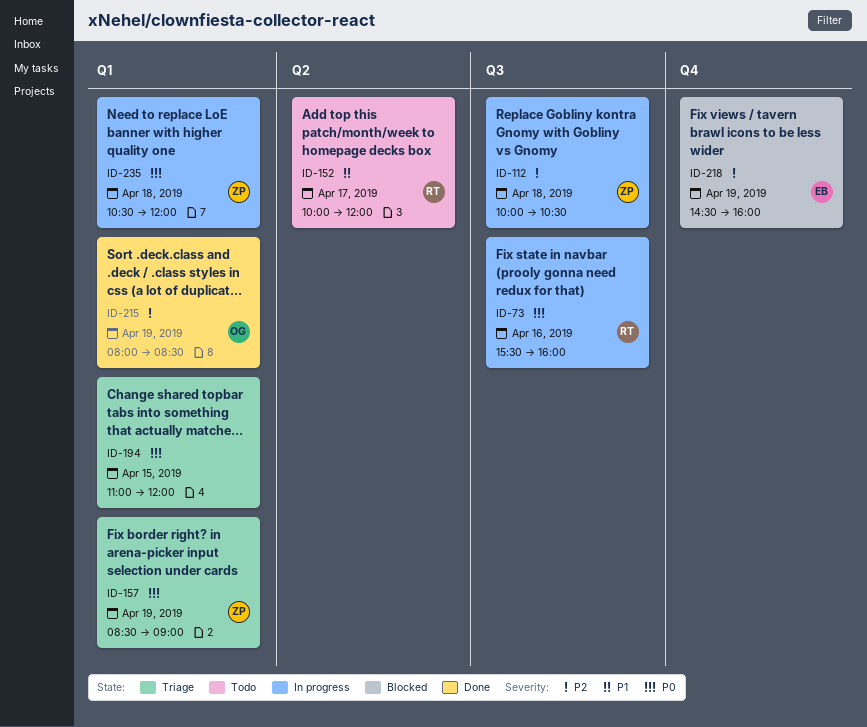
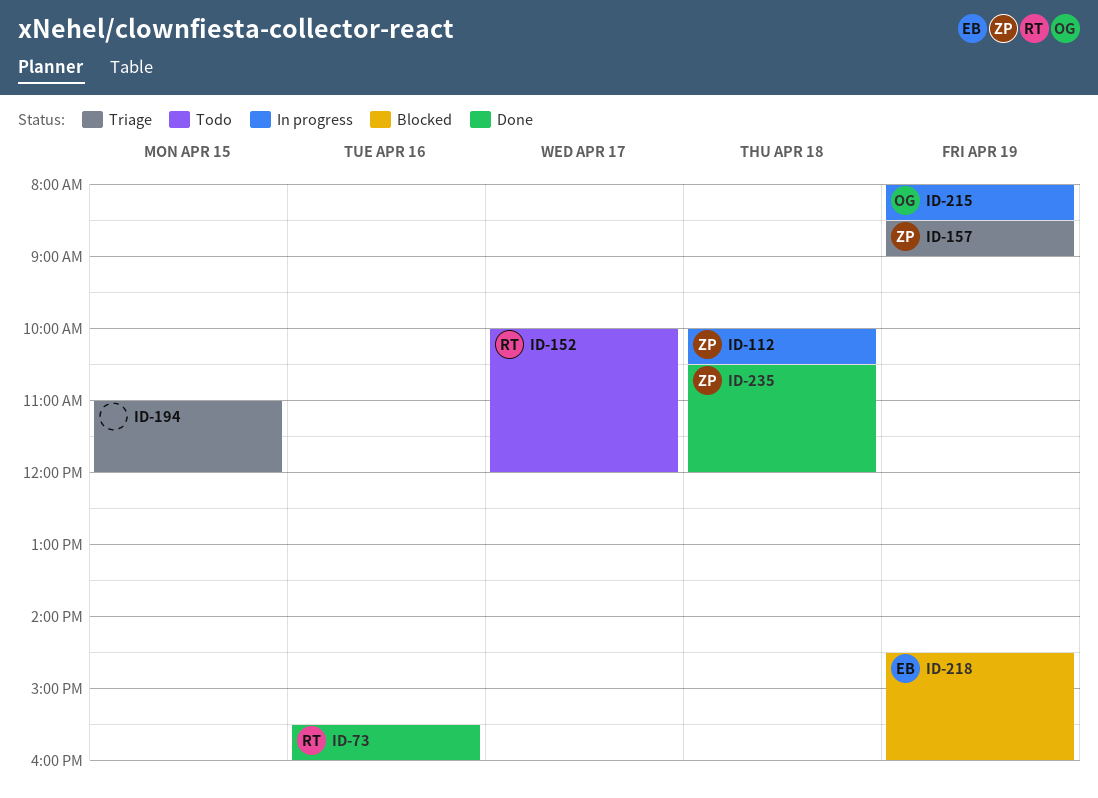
ID-73, status: In progress -> Done
ID-215, status: Done -> In progress
ID-235, status: In progress -> Done

